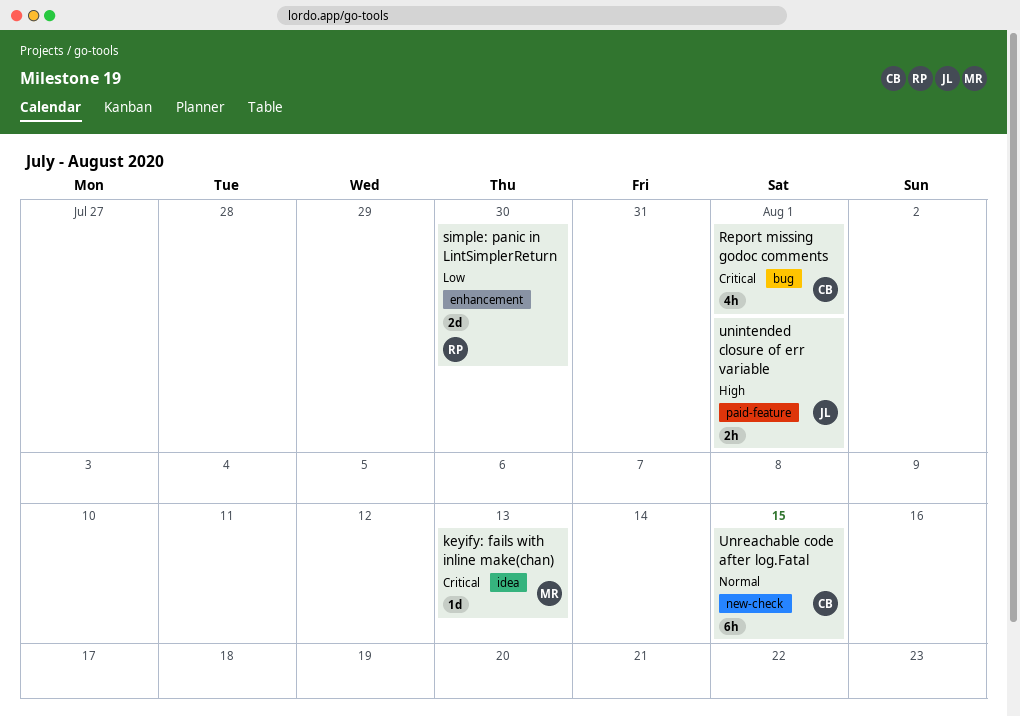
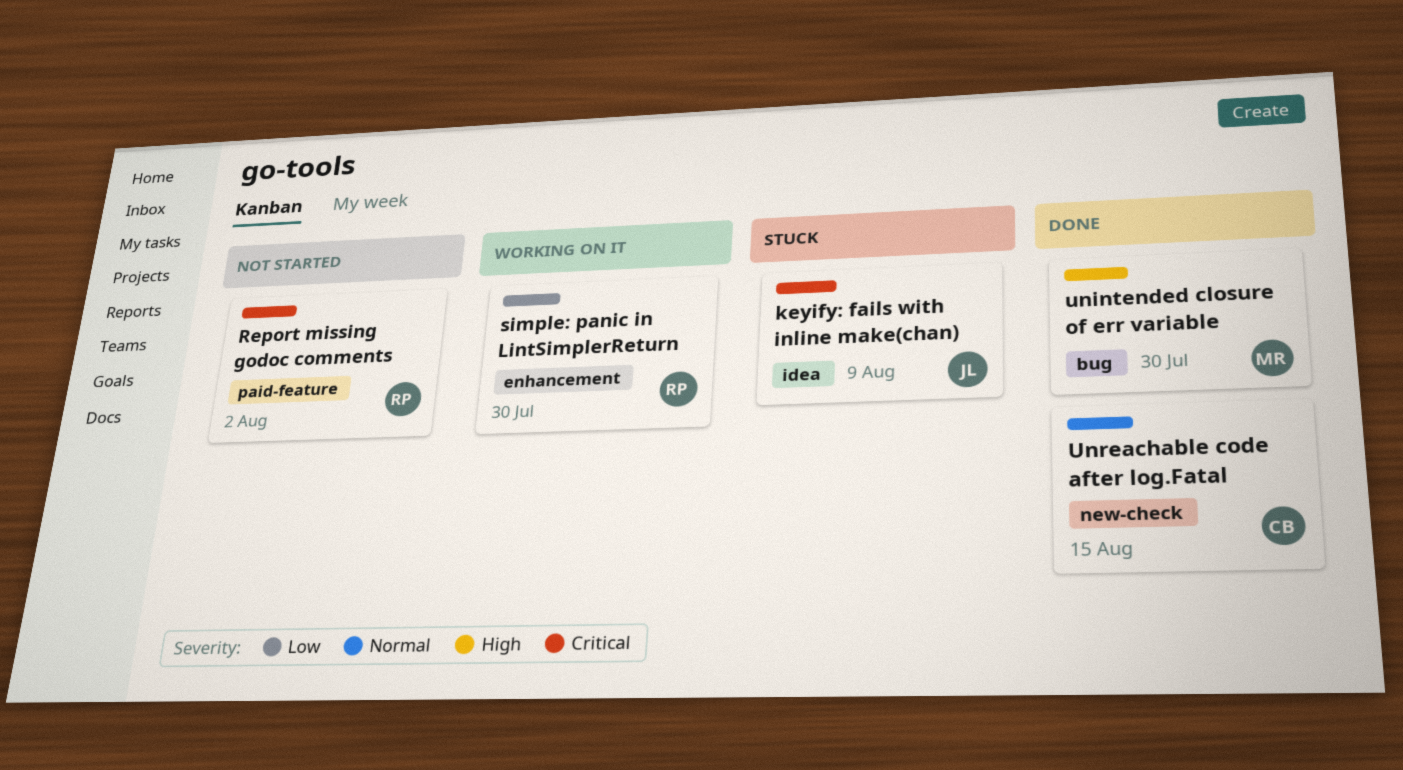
keyify: fails with inline make(chan), owner: MR -> JL
keyify: fails with inline make(chan), due: Aug 13 -> Aug 9
Report missing godoc comments, owner: CB -> RP
Report missing godoc comments, label: bug -> paid-feature
Report missing godoc comments, due: Aug 1 -> Aug 2
unintended closure of err variable, owner: JL -> MR
unintended closure of err variable, label: paid-feature -> bug
unintended closure of err variable, due: Aug 1 -> Jul 30

